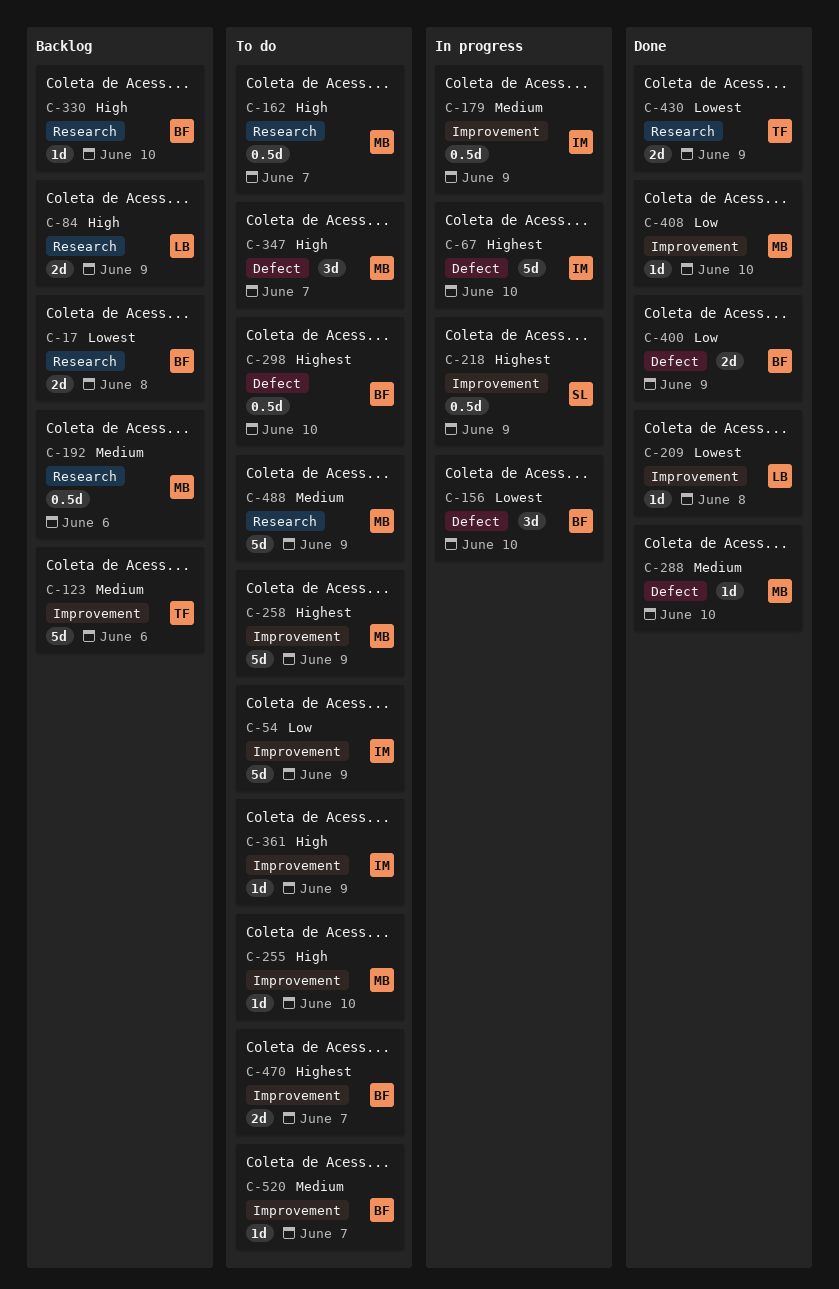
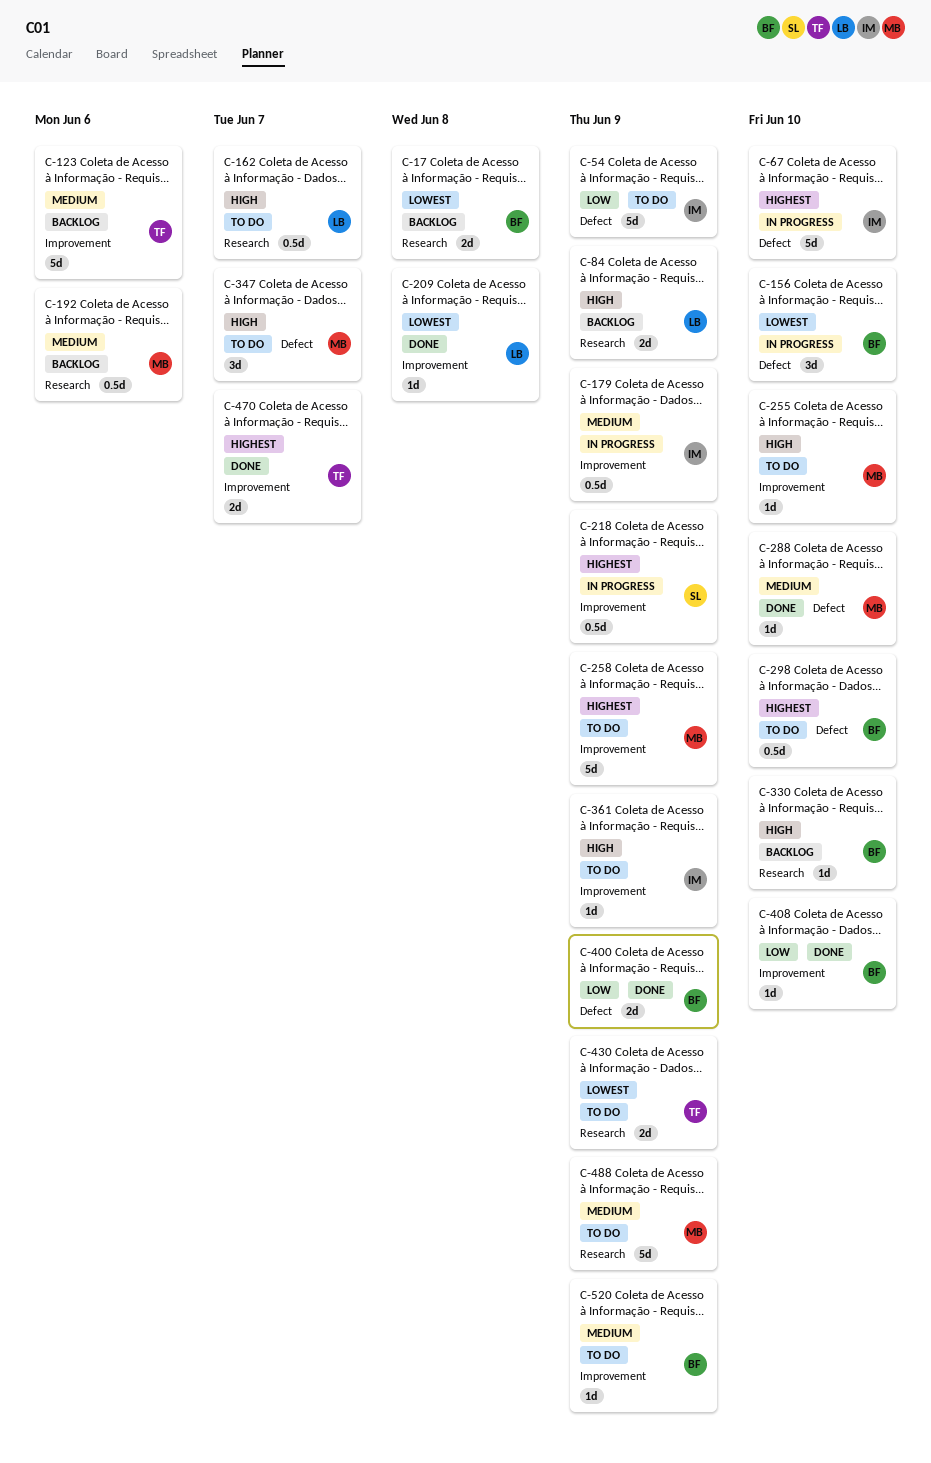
C-54, label: Improvement -> Defect
C-162, owner: MB -> LB
C-408, owner: MB -> BF
C-430, status: Done -> To do
C-470, status: To do -> Done
C-470, owner: BF -> TF
C-520, due: Jun 7 -> Jun 9

